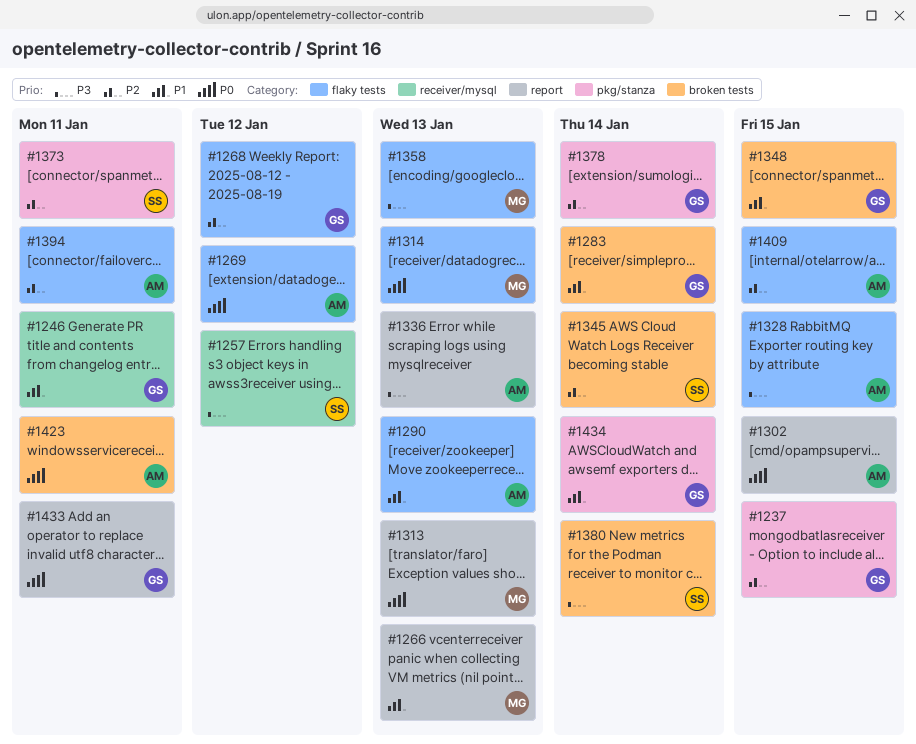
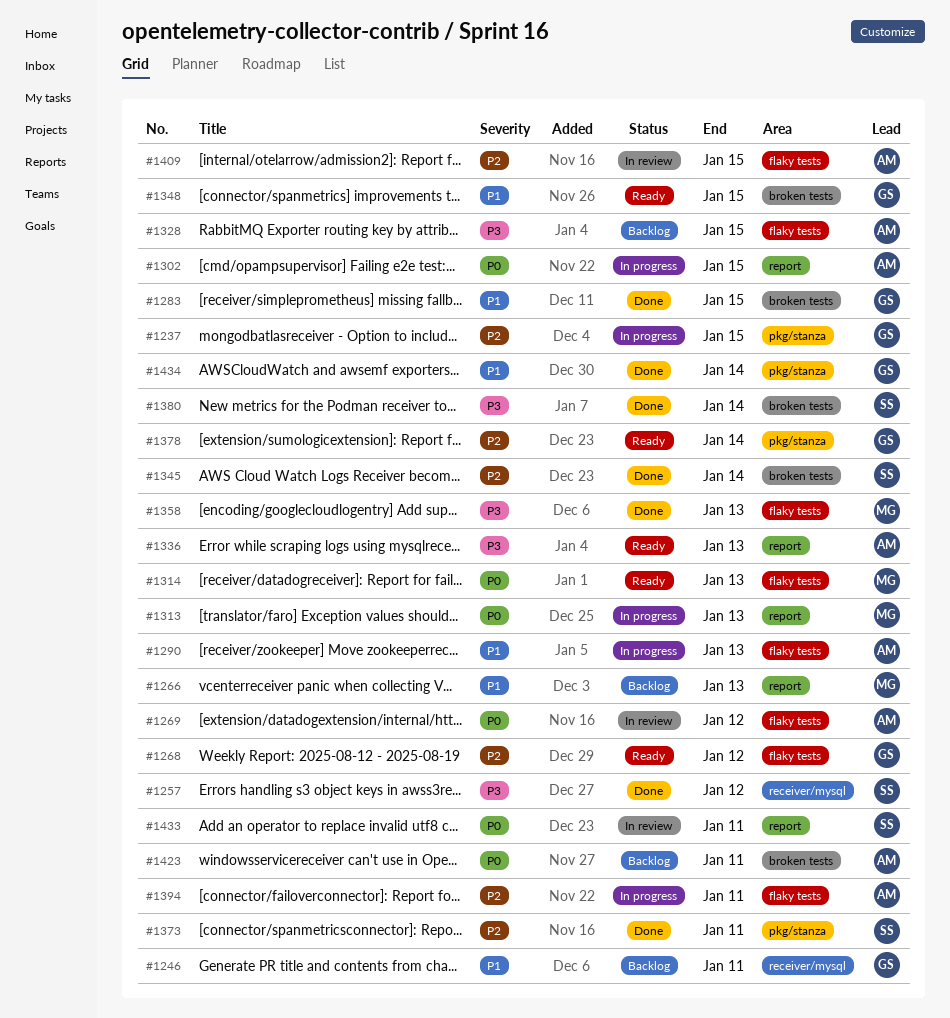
#1283, due: Jan 14 -> Jan 15
#1433, owner: GS -> SS

